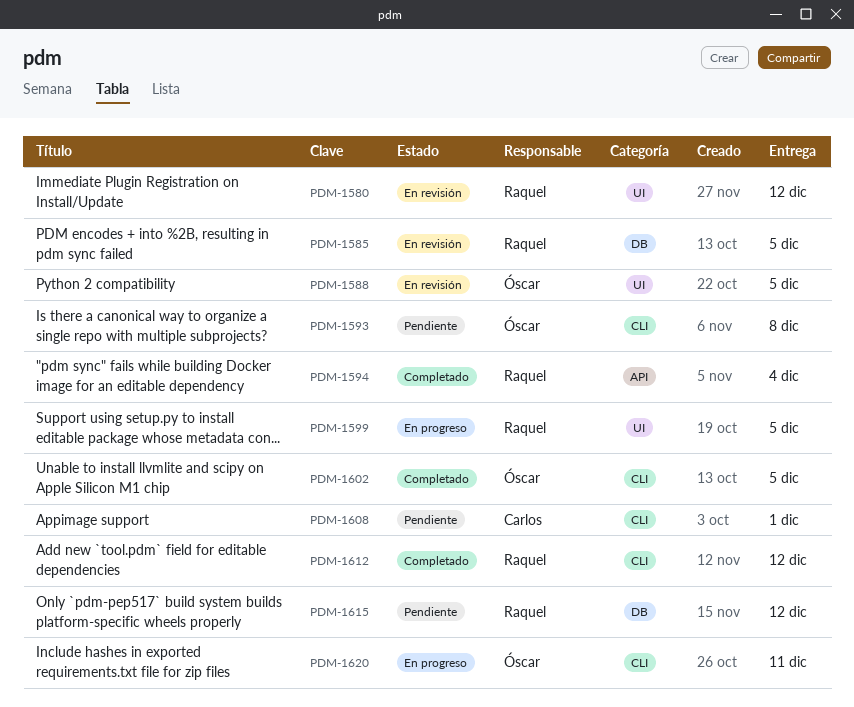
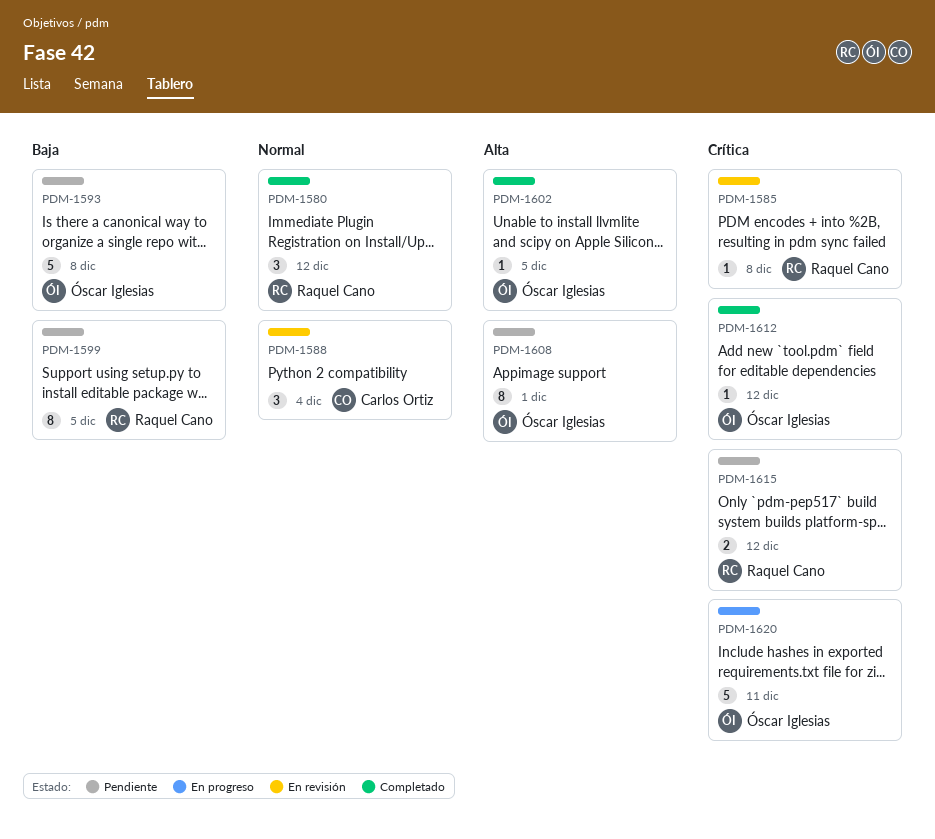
PDM-1580, status: En revisión -> Completado
PDM-1585, due: Dec 5 -> Dec 8
PDM-1588, owner: Óscar Iglesias -> Carlos Ortiz
PDM-1588, due: Dec 5 -> Dec 4
PDM-1594: present -> none
PDM-1599, status: En progreso -> Pendiente
PDM-1608, owner: Carlos Ortiz -> Óscar Iglesias
PDM-1612, owner: Raquel Cano -> Óscar Iglesias

